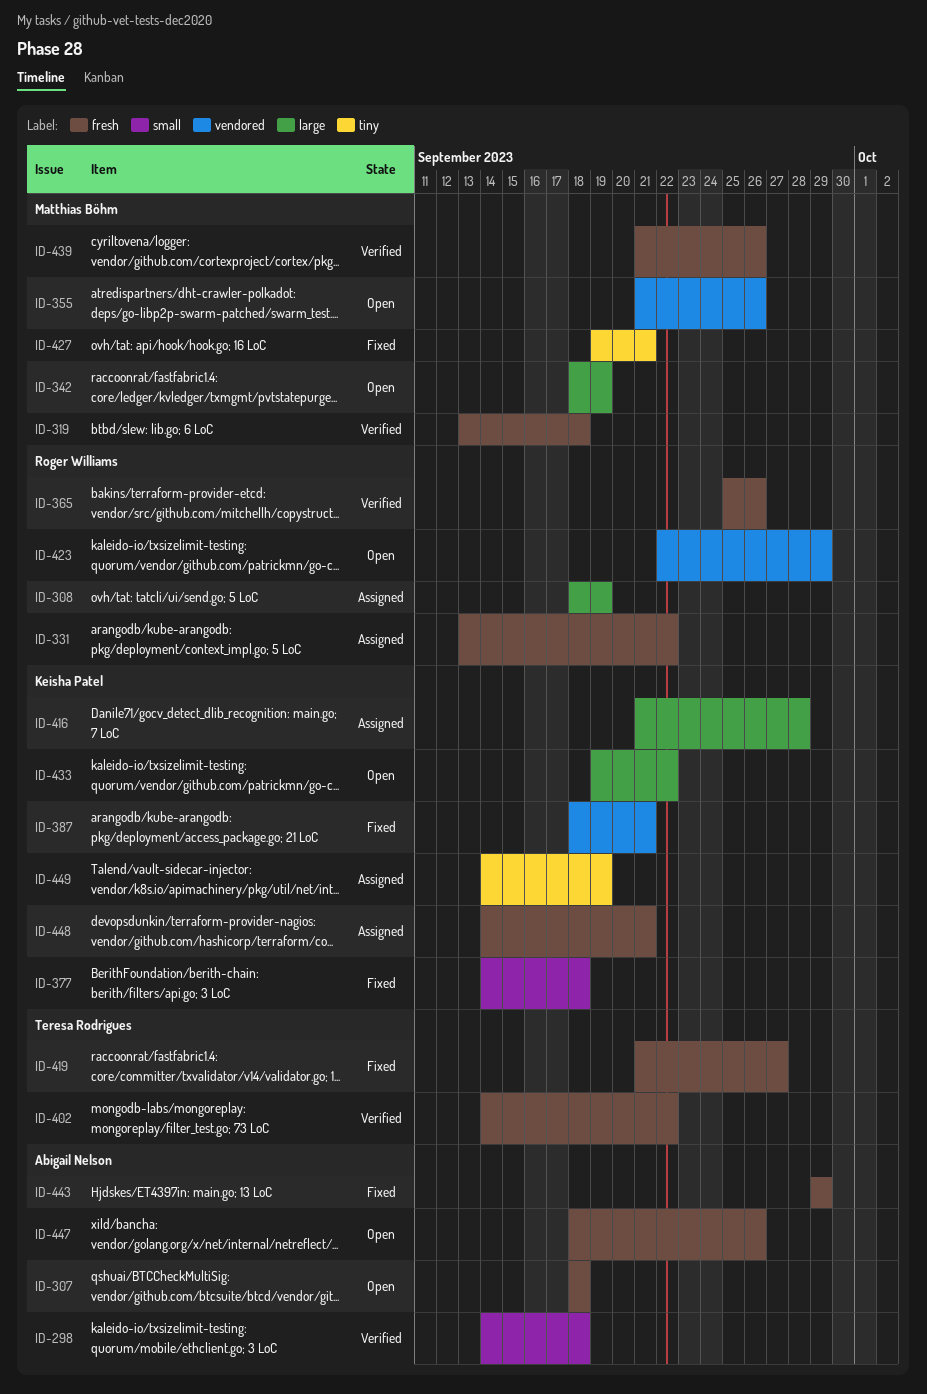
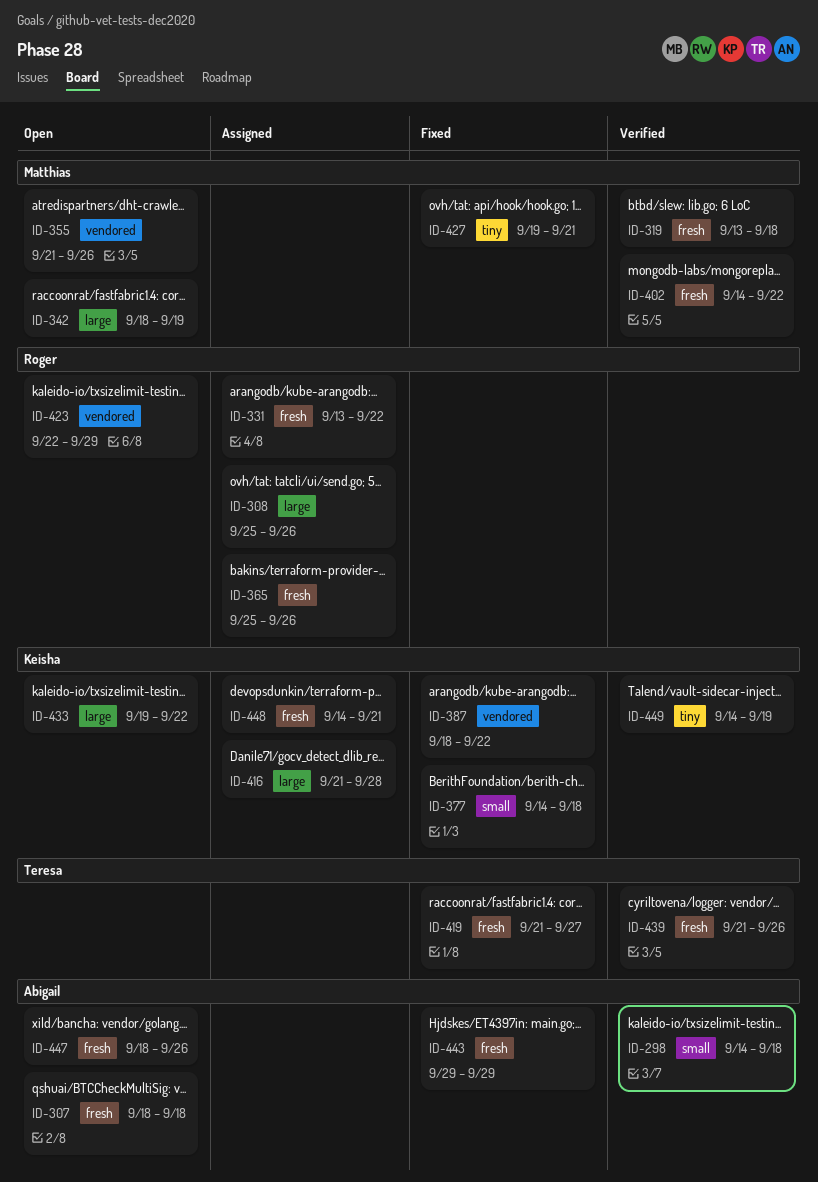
ID-308, start: Sep 18 -> Sep 25
ID-308, due: Sep 19 -> Sep 26
ID-365, status: Verified -> Assigned
ID-387, due: Sep 21 -> Sep 22
ID-402, owner: Teresa Rodrigues -> Matthias Böhm
ID-439, owner: Matthias Böhm -> Teresa Rodrigues
ID-449, status: Assigned -> Verified

